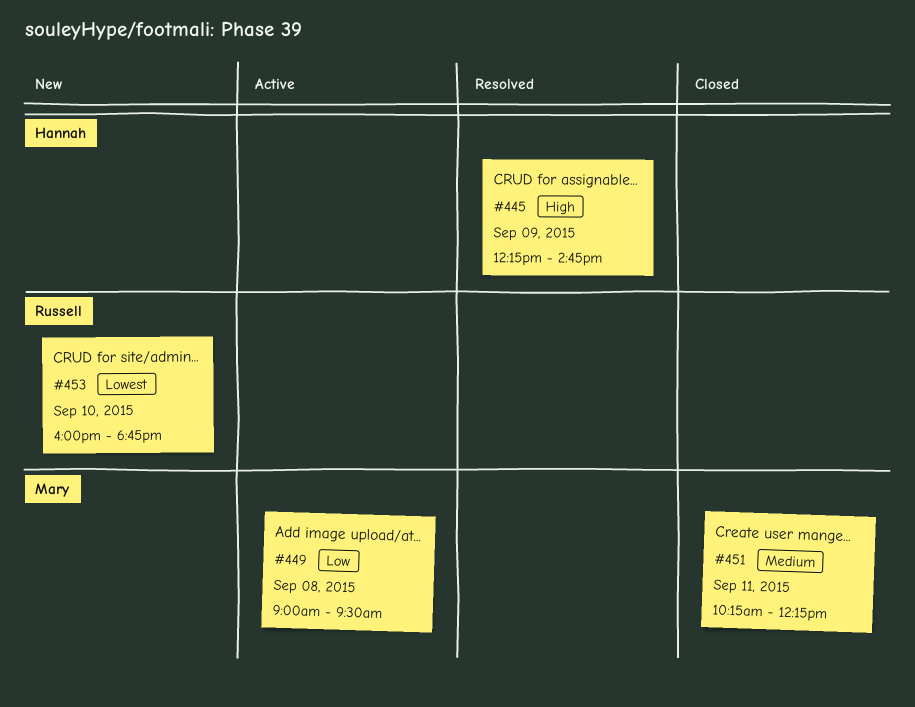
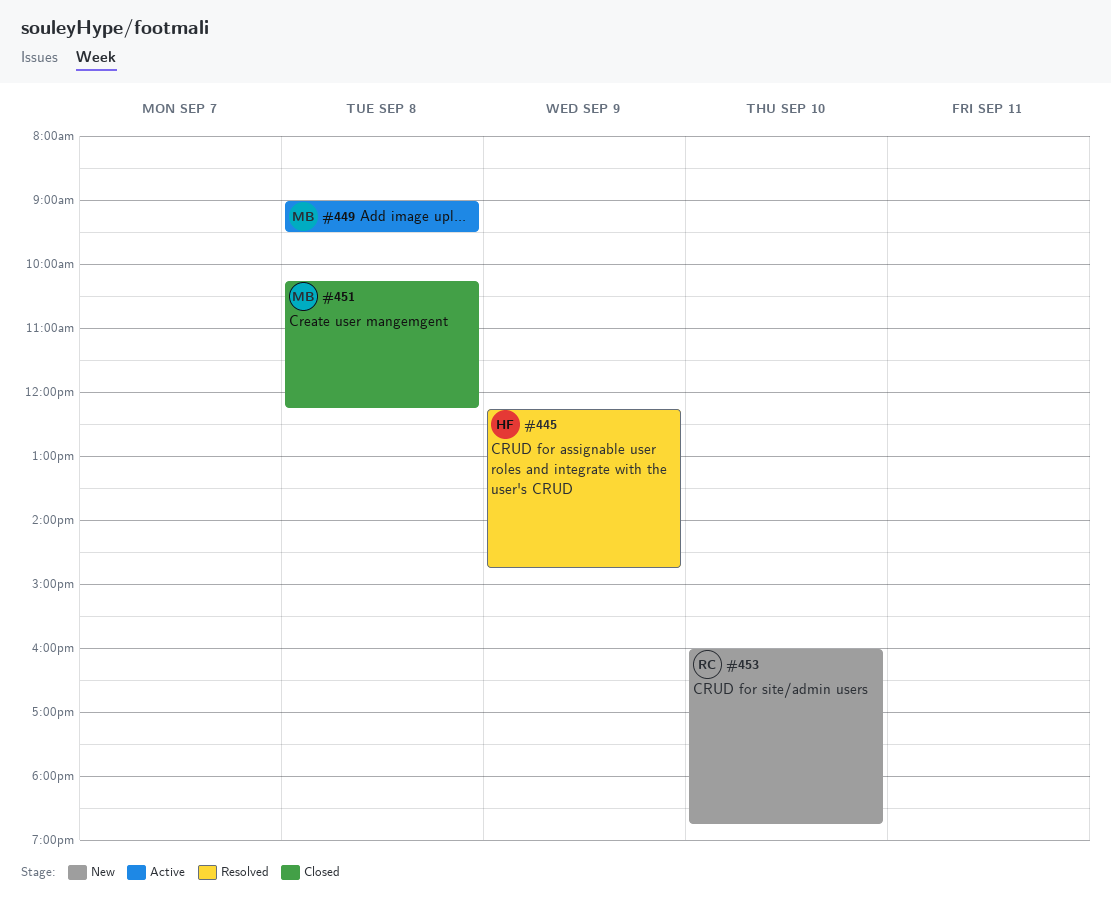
#451, day: Sep 11 -> Sep 8

